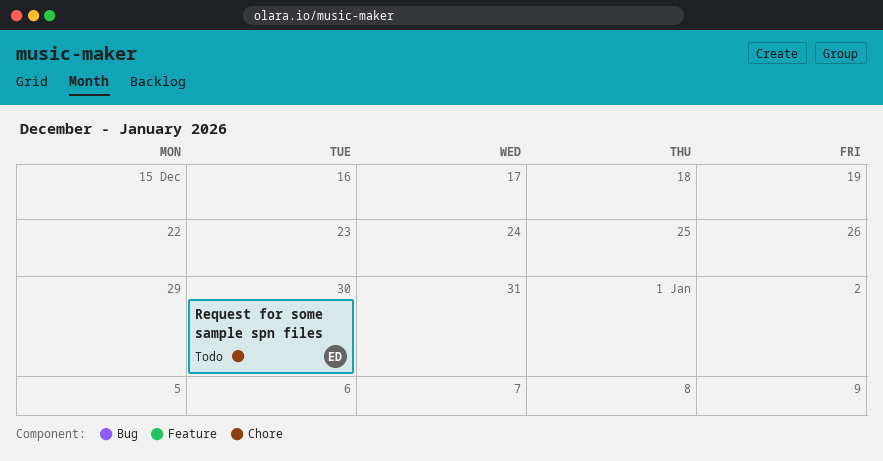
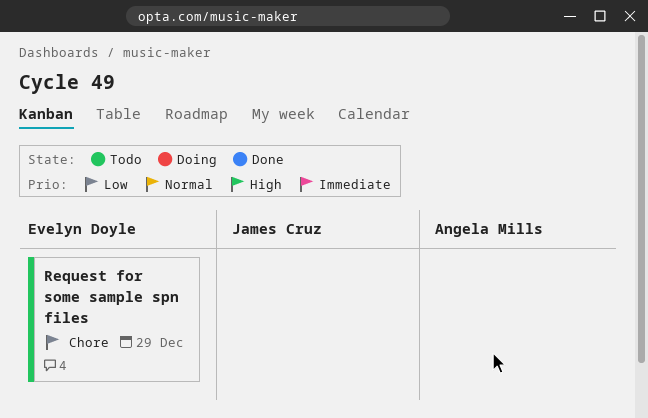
Request for some sample spn files, due: Dec 30 -> Dec 29

